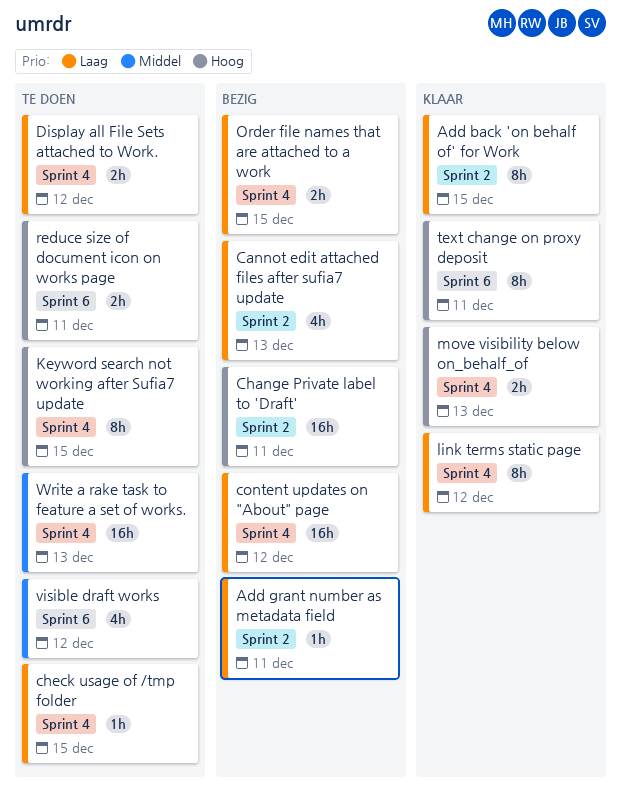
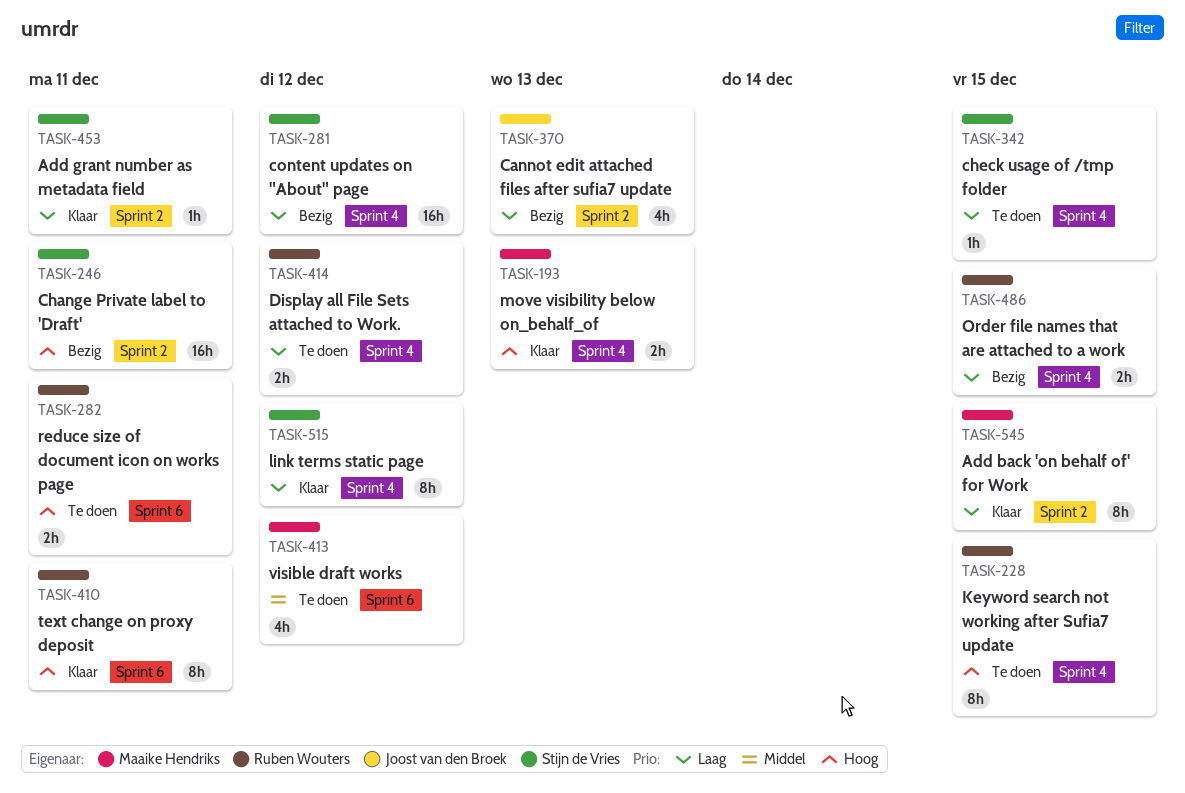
Add grant number as metadata field, status: Bezig -> Klaar
Write a rake task to feature a set of works.: present -> none

